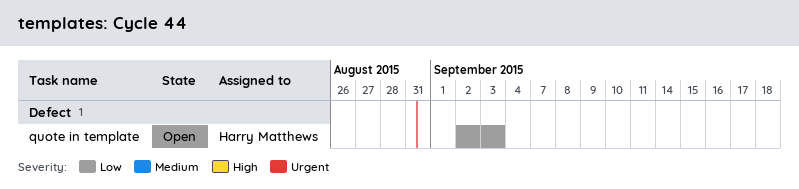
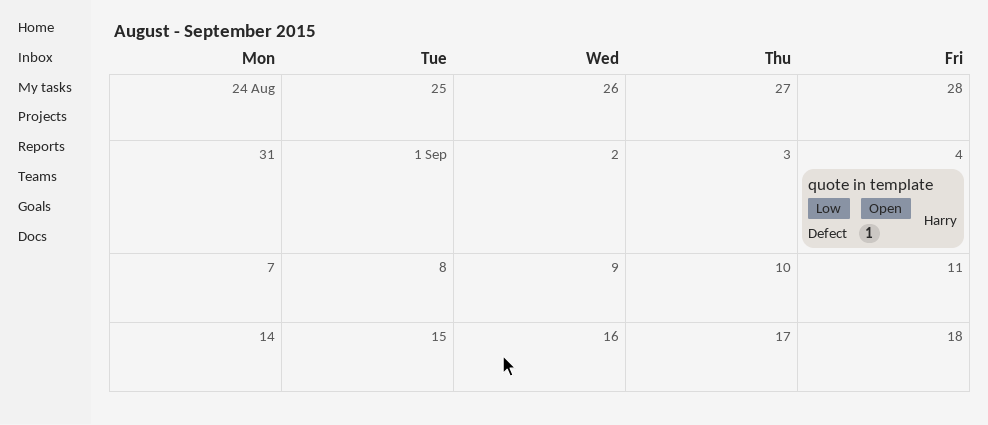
quote in template, due: Sep 3 -> Sep 4

